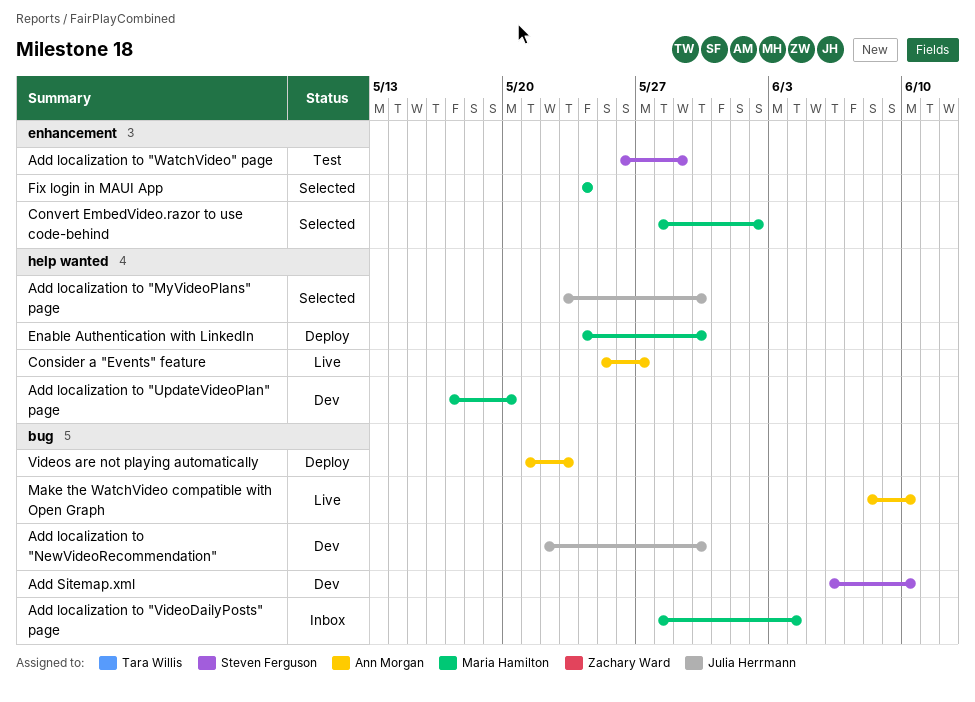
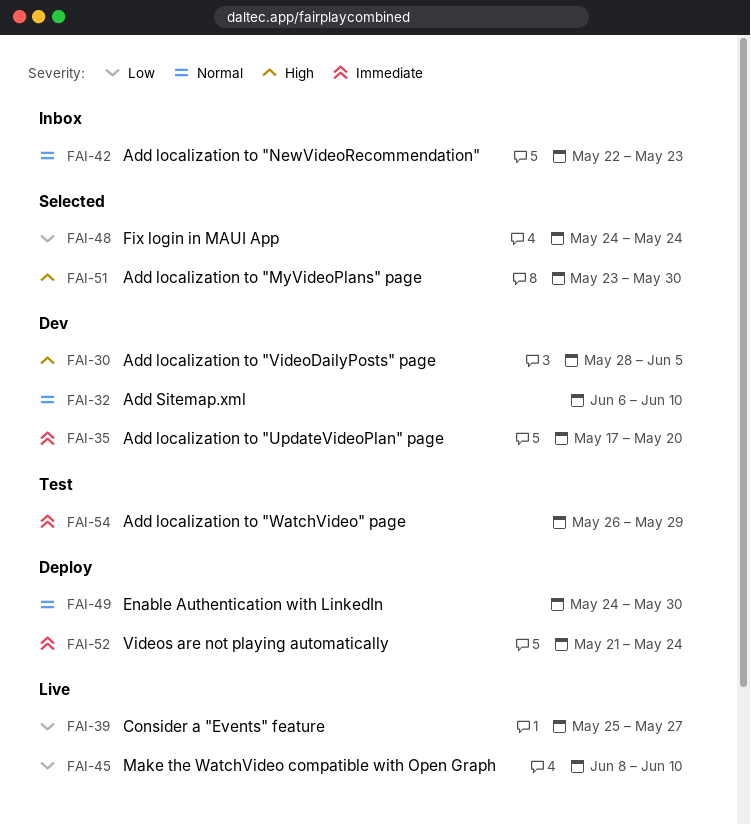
Add localization to "NewVideoRecommendation", status: Dev -> Inbox
Add localization to "NewVideoRecommendation", due: May 30 -> May 23
Add localization to "VideoDailyPosts" page, status: Inbox -> Dev
Add localization to "VideoDailyPosts" page, due: Jun 4 -> Jun 5
Convert EmbedVideo.razor to use code-behind: present -> none
Videos are not playing automatically, due: May 23 -> May 24

